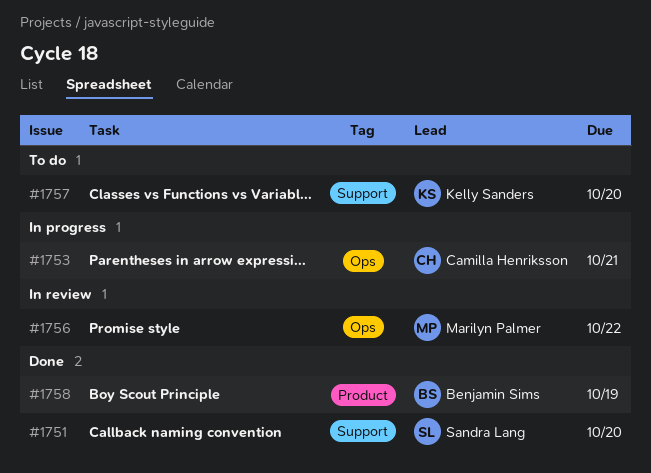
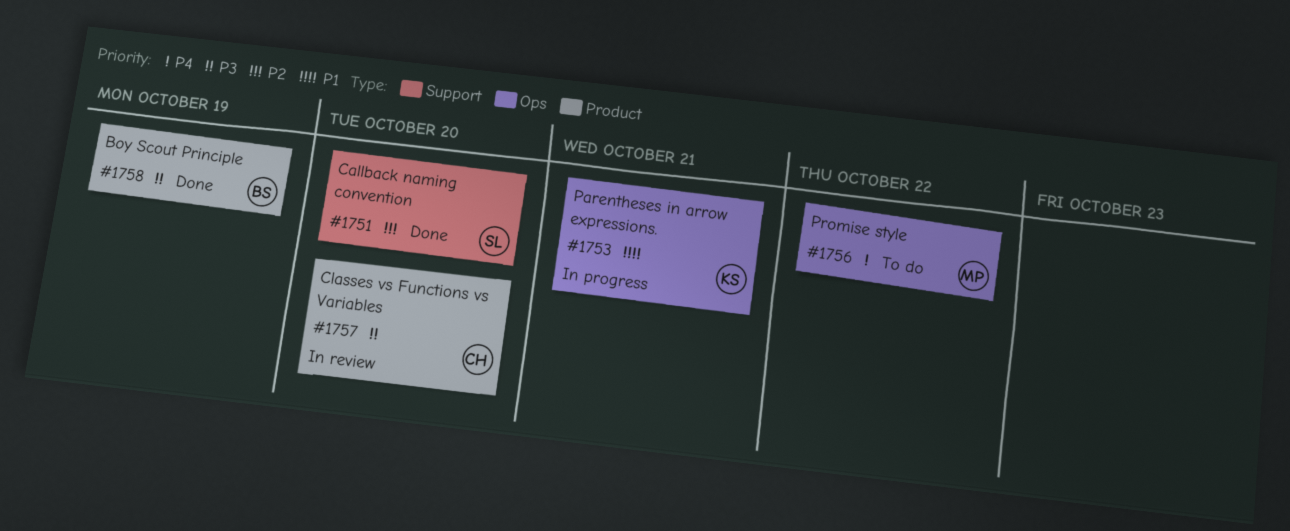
#1753, owner: Camilla Henriksson -> Kelly Sanders
#1756, status: In review -> To do
#1757, status: To do -> In review
#1757, owner: Kelly Sanders -> Camilla Henriksson
#1757, label: Support -> Product

